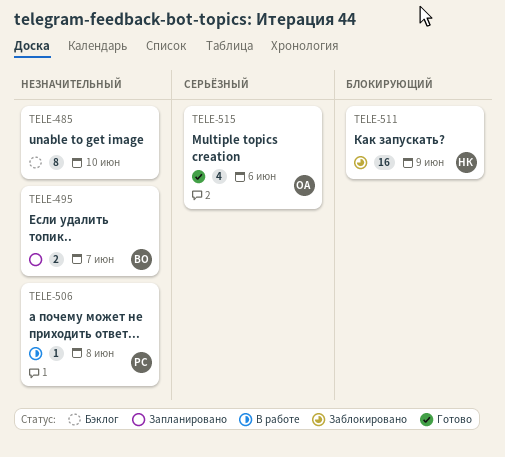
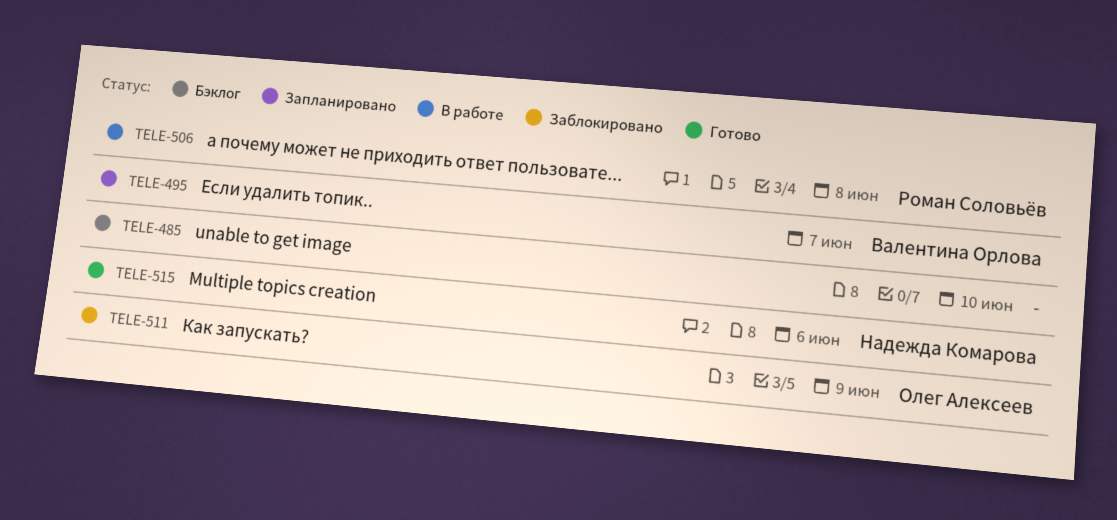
TELE-511, owner: Надежда Комарова -> Олег Алексеев
TELE-515, owner: Олег Алексеев -> Надежда Комарова

